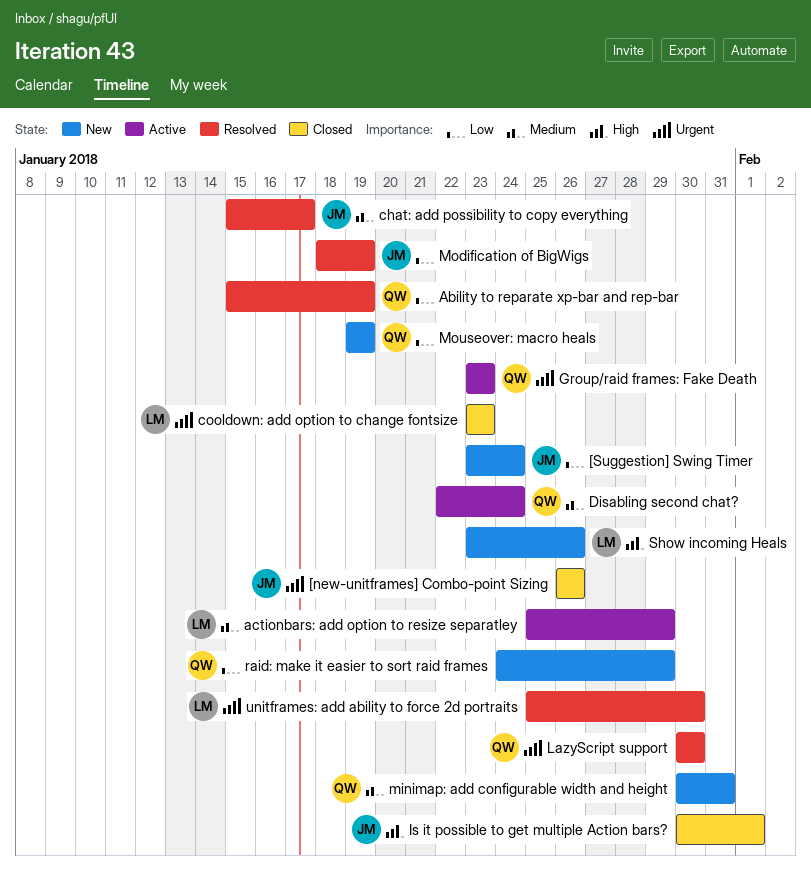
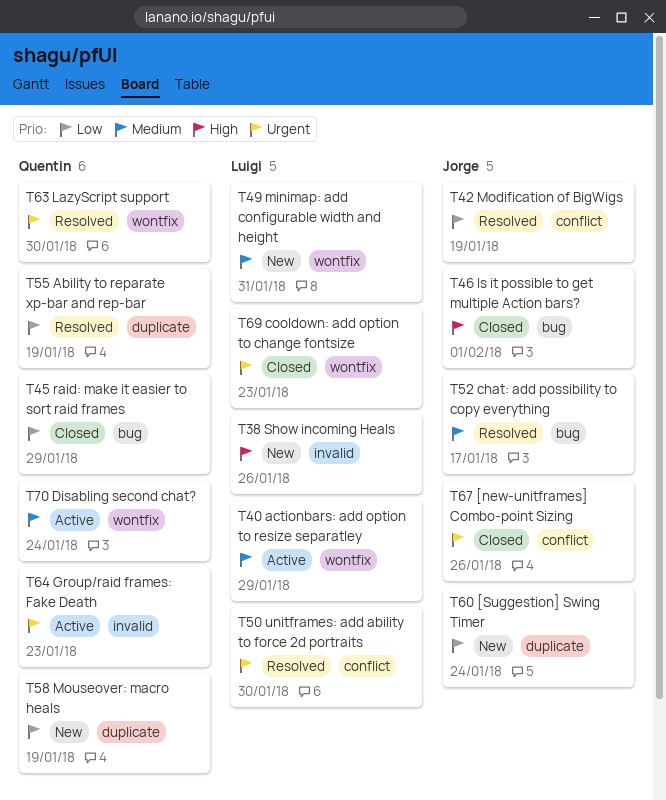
minimap: add configurable width and height, owner: Quentin -> Luigi
raid: make it easier to sort raid frames, status: New -> Closed

